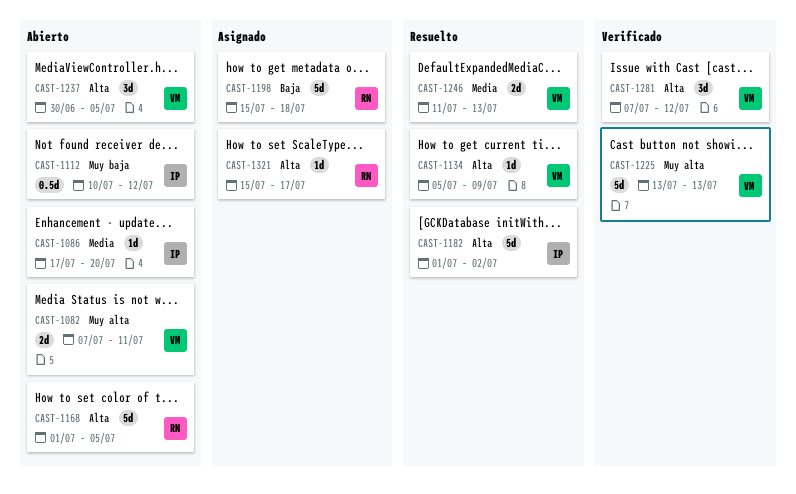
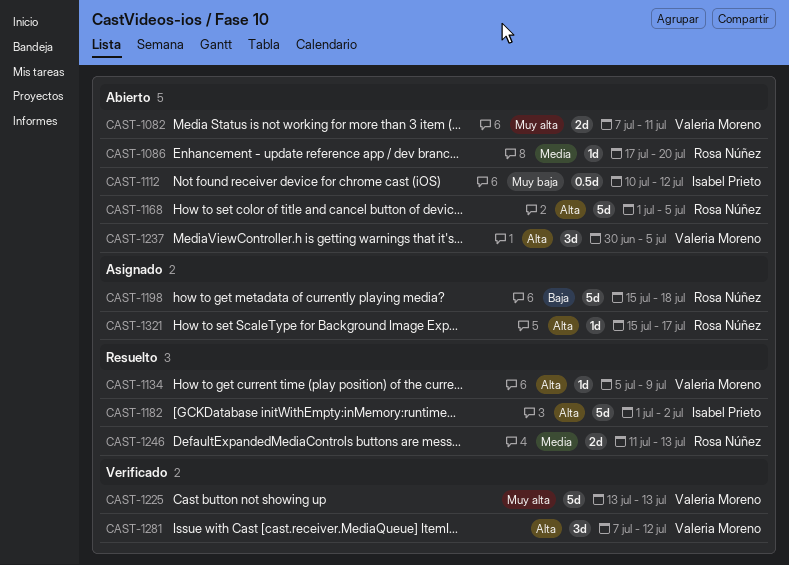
CAST-1086, owner: Isabel Prieto -> Rosa Núñez
CAST-1246, owner: Valeria Moreno -> Rosa Núñez

